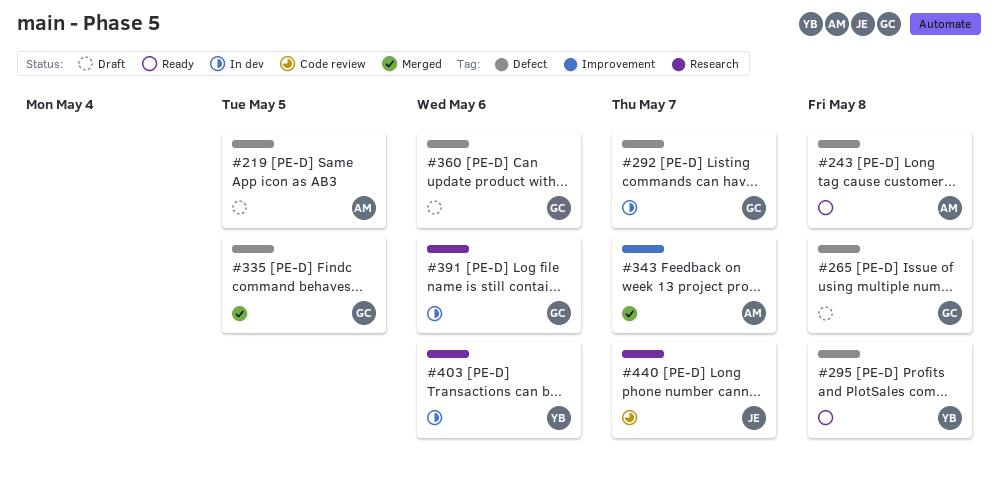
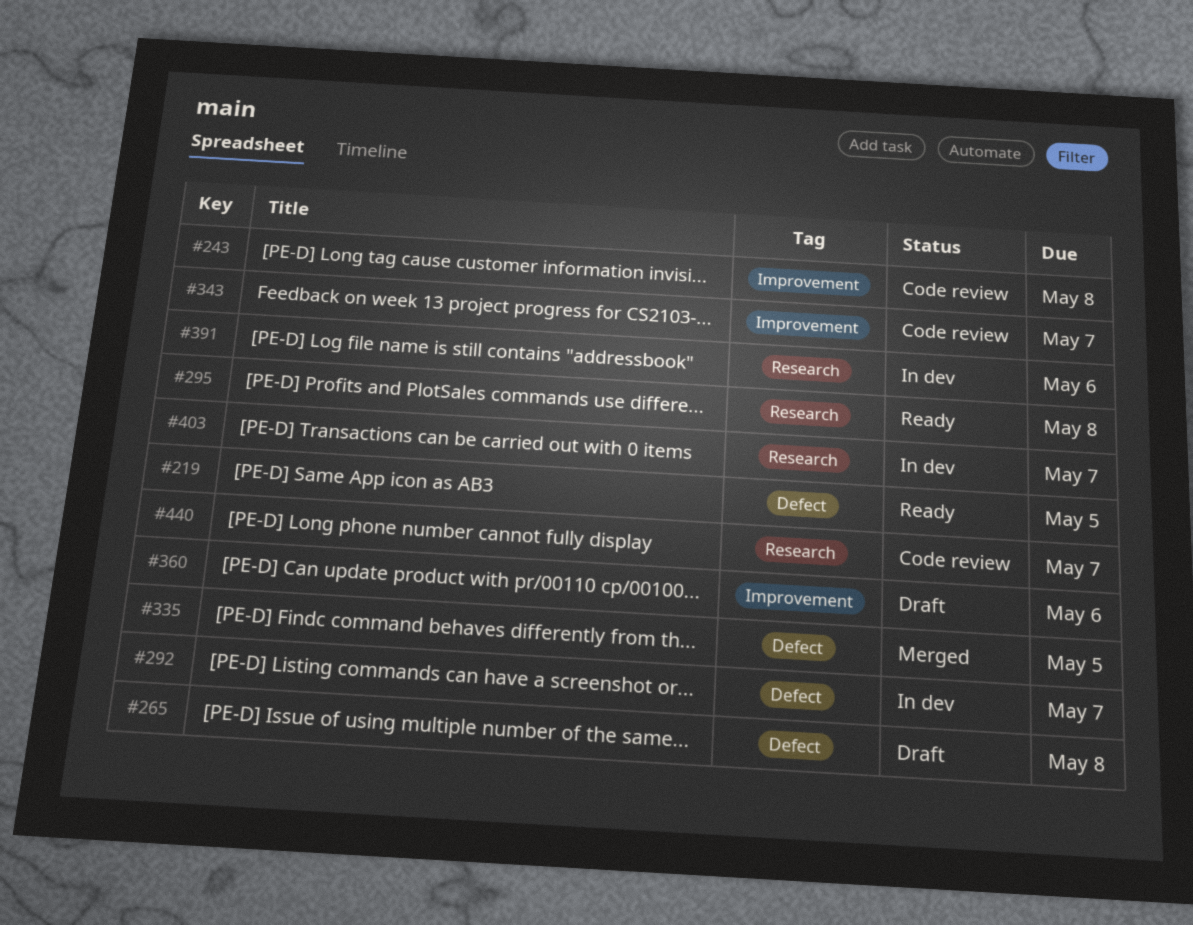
#219, status: Draft -> Ready
#243, status: Ready -> Code review
#243, label: Defect -> Improvement
#295, label: Defect -> Research
#343, status: Merged -> Code review
#360, label: Defect -> Improvement
#403, due: May 6 -> May 7

